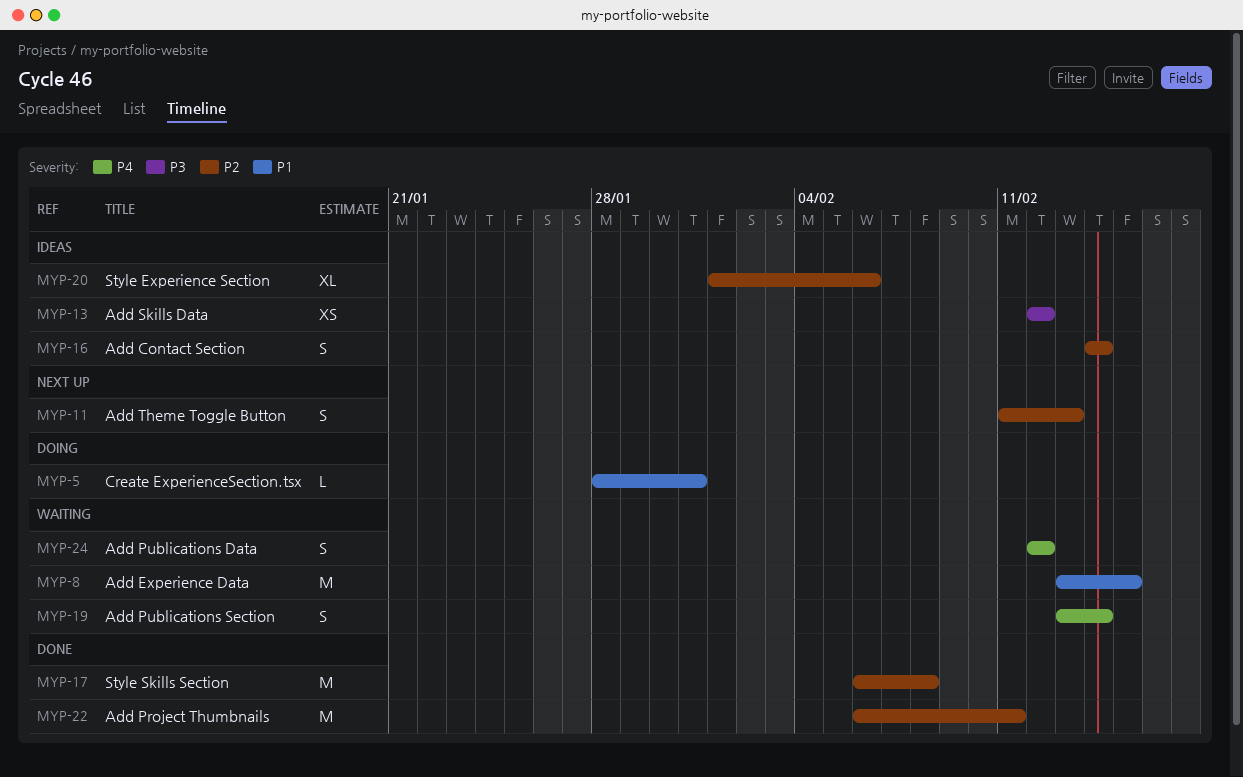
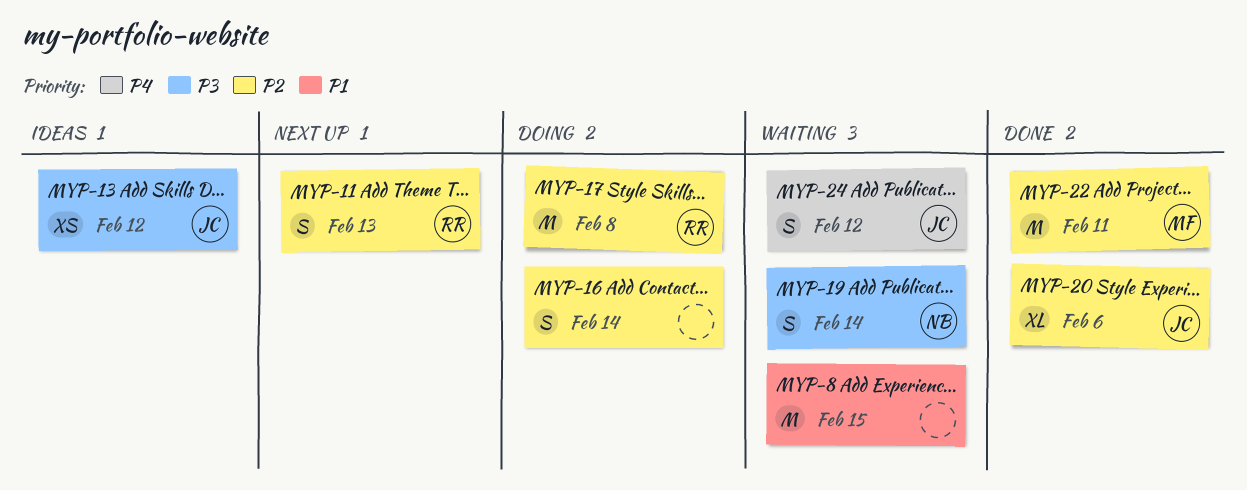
MYP-5: present -> none
MYP-16, status: Ideas -> Doing
MYP-17, status: Done -> Doing
MYP-19, priority: P4 -> P3
MYP-20, status: Ideas -> Done

